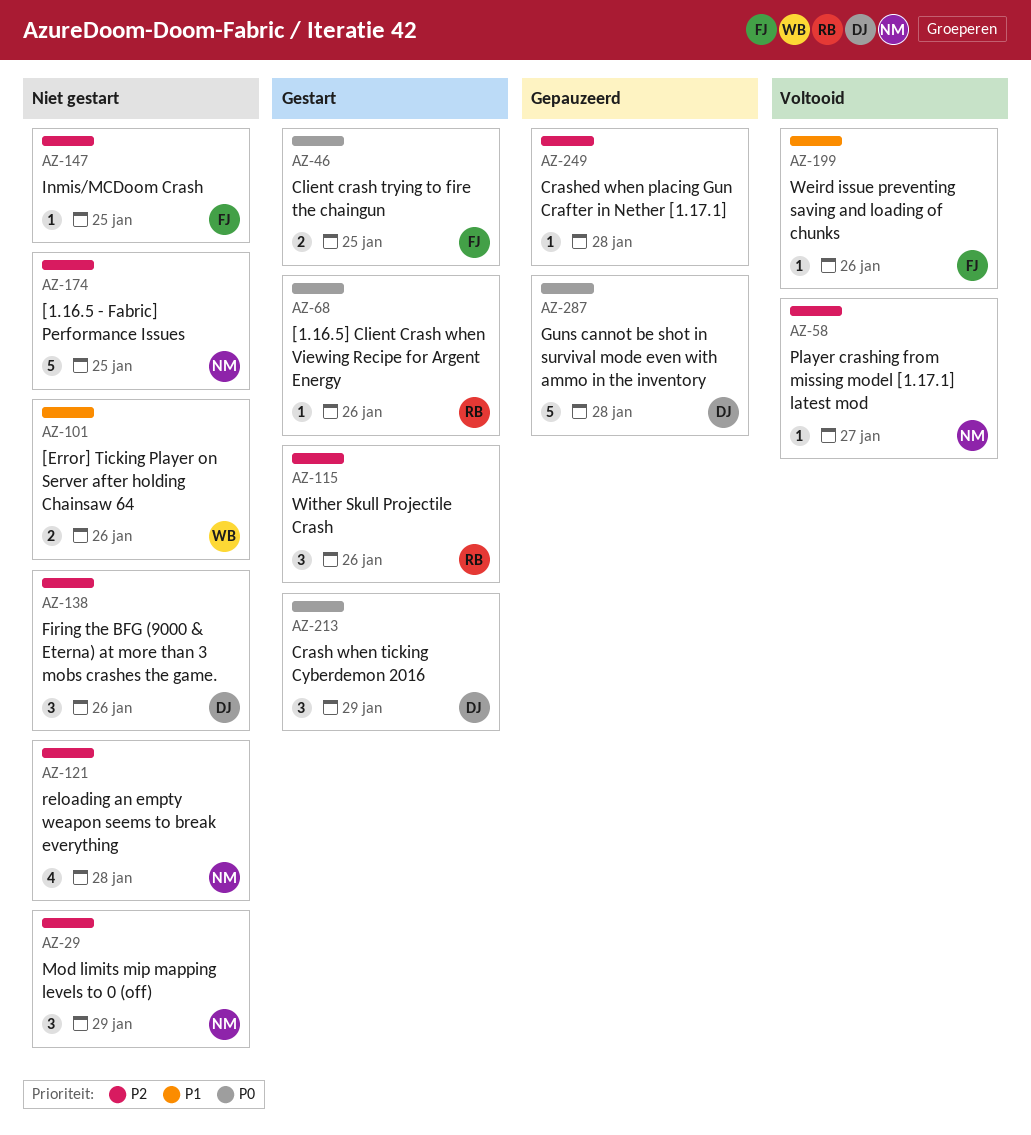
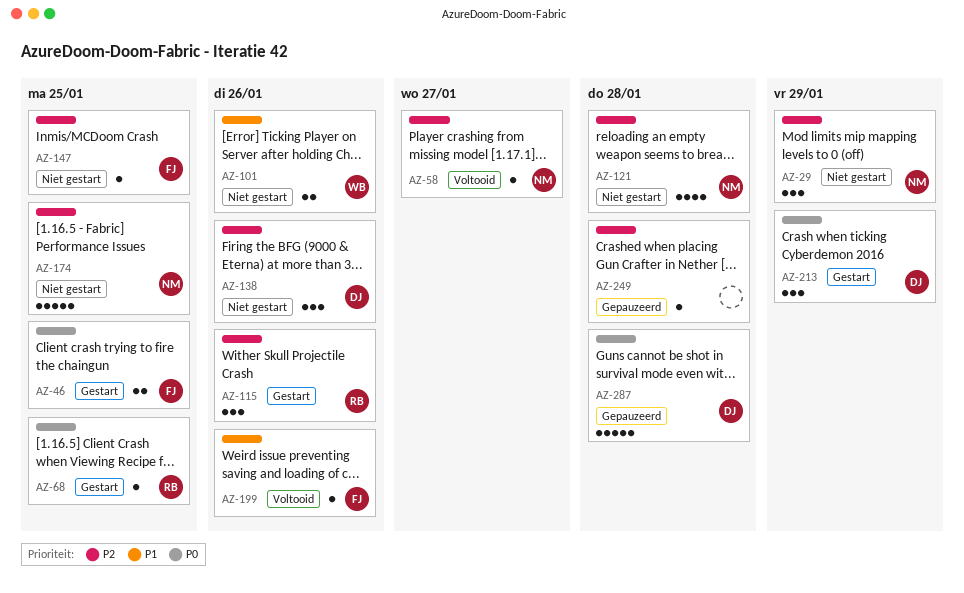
AZ-68, due: Jan 26 -> Jan 25

